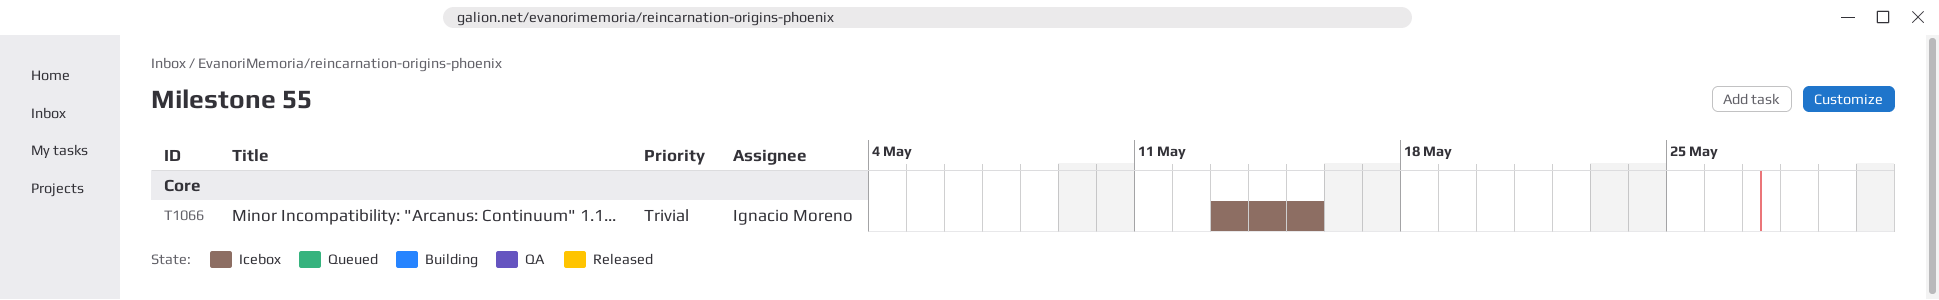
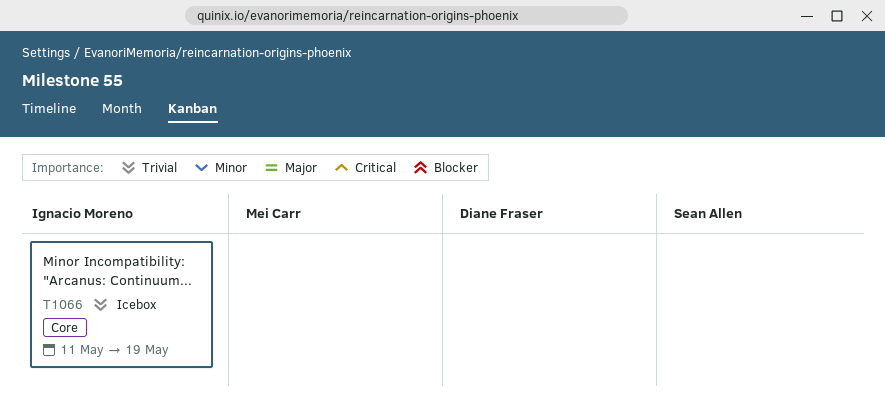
T1066, start: May 13 -> May 11
T1066, due: May 15 -> May 19

